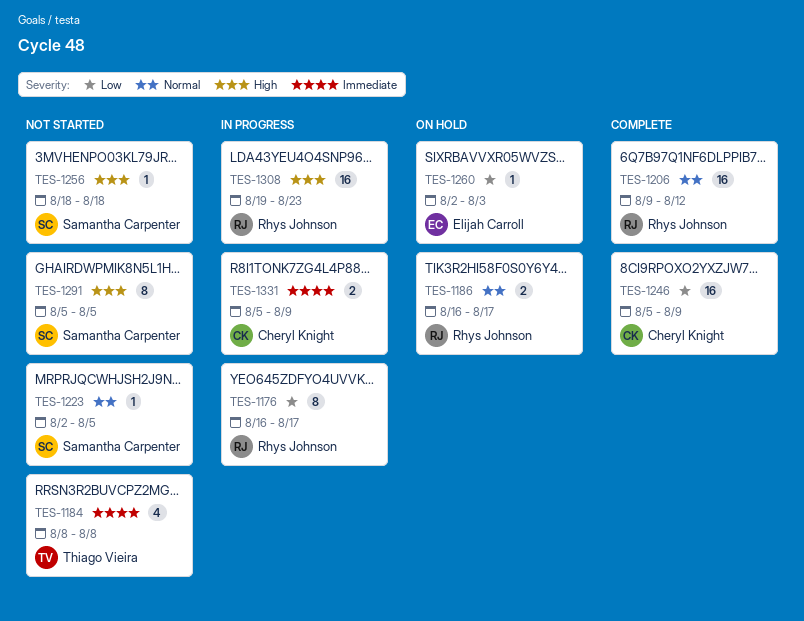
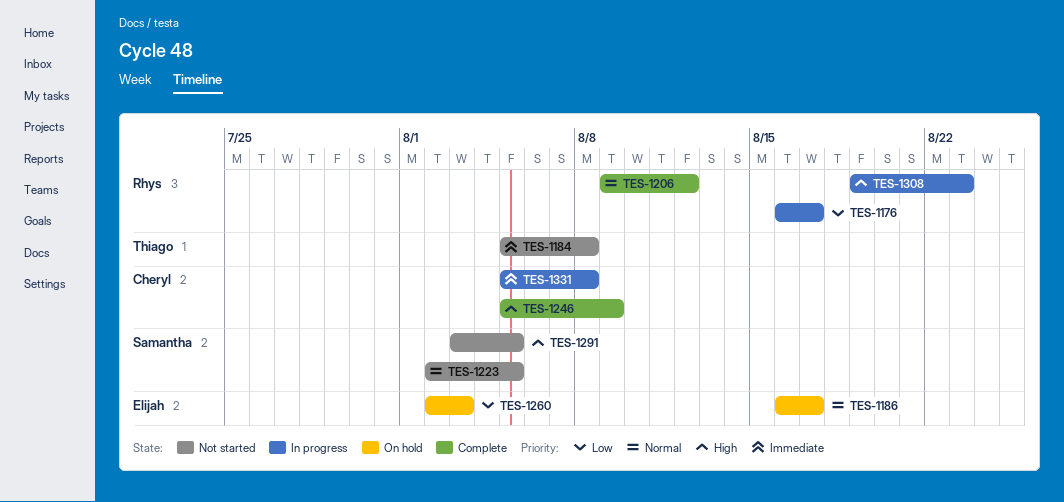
TES-1184, start: Aug 8 -> Aug 5
TES-1186, owner: Rhys Johnson -> Elijah Carroll
TES-1246, priority: Low -> High
TES-1256: present -> none
TES-1291, start: Aug 5 -> Aug 3
TES-1331, due: Aug 9 -> Aug 8

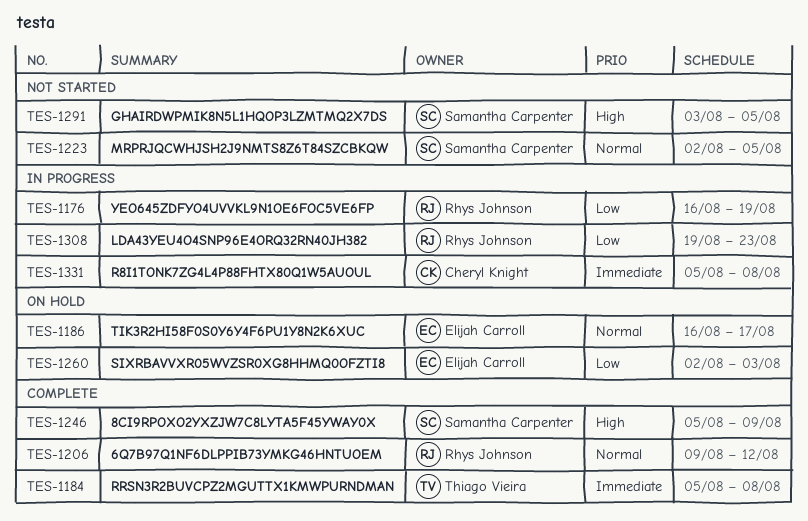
TES-1176, due: Aug 17 -> Aug 19
TES-1184, status: Not started -> Complete
TES-1246, owner: Cheryl Knight -> Samantha Carpenter
TES-1308, priority: High -> Low

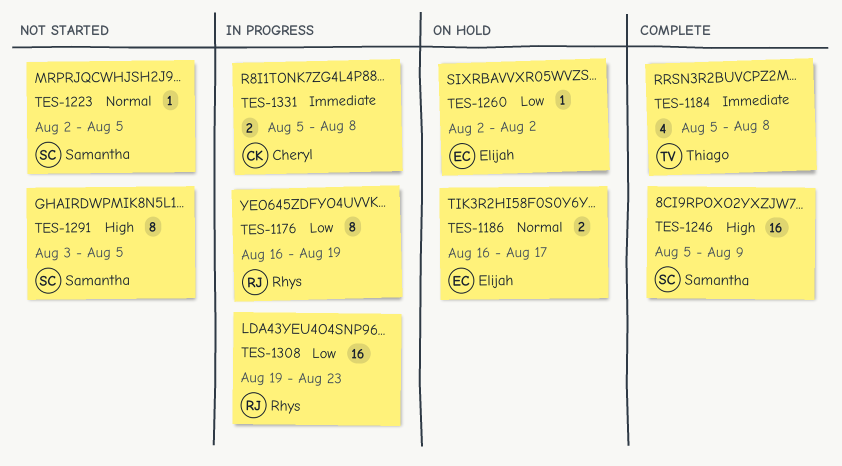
TES-1206: present -> none
TES-1260, due: Aug 3 -> Aug 2

